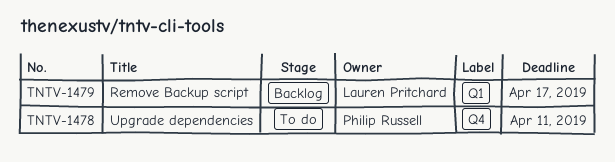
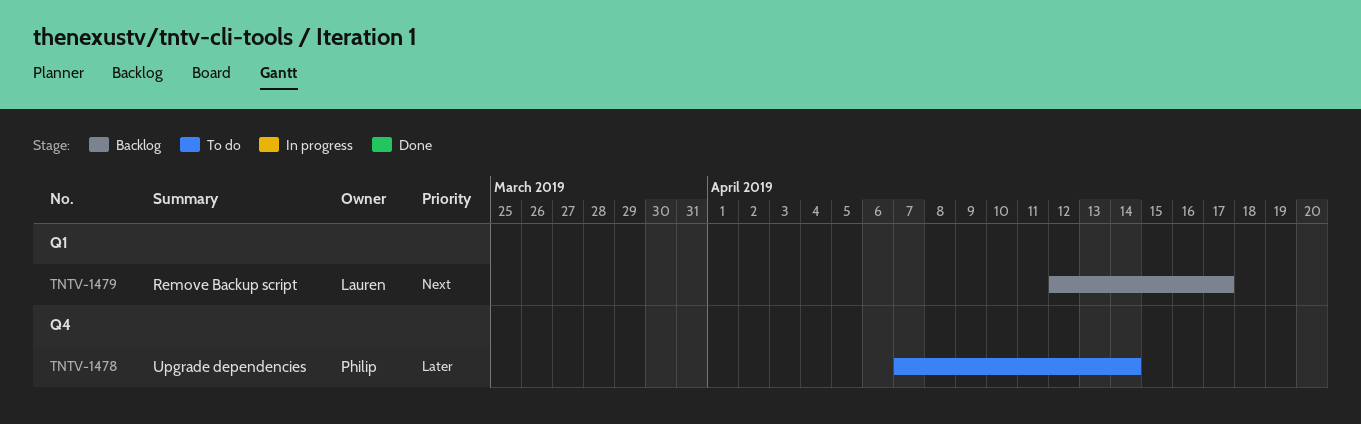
TNTV-1478, due: Apr 11 -> Apr 14

